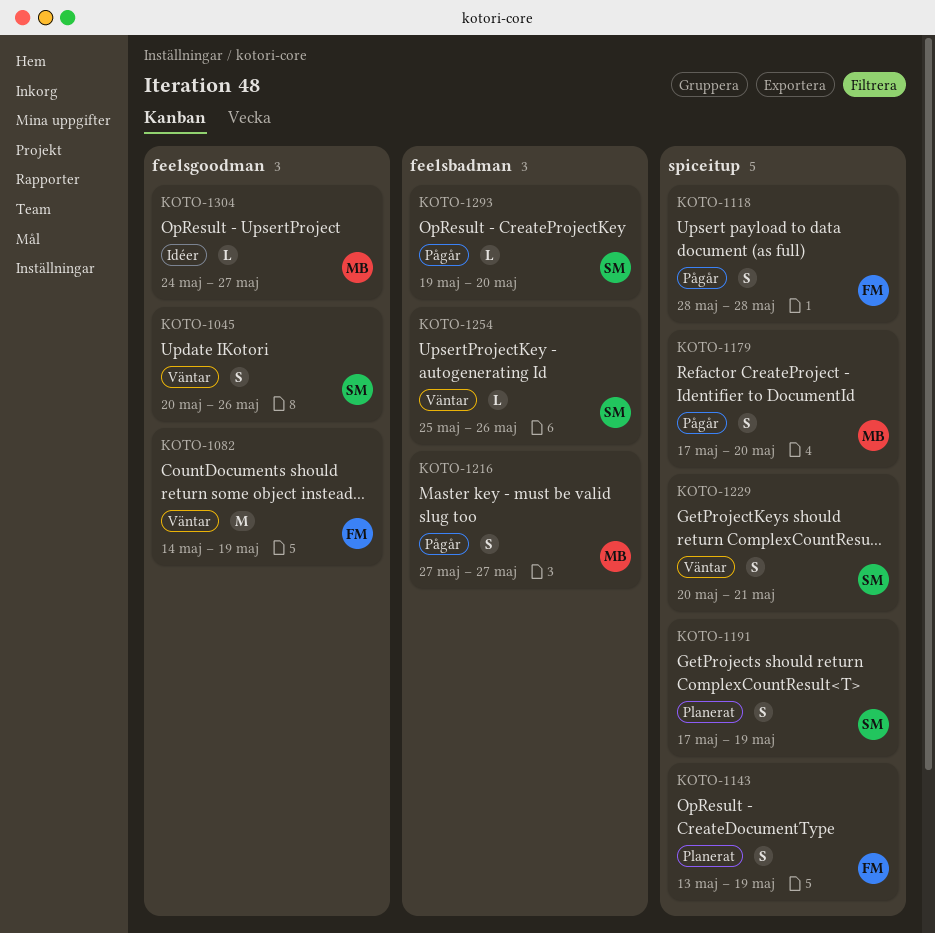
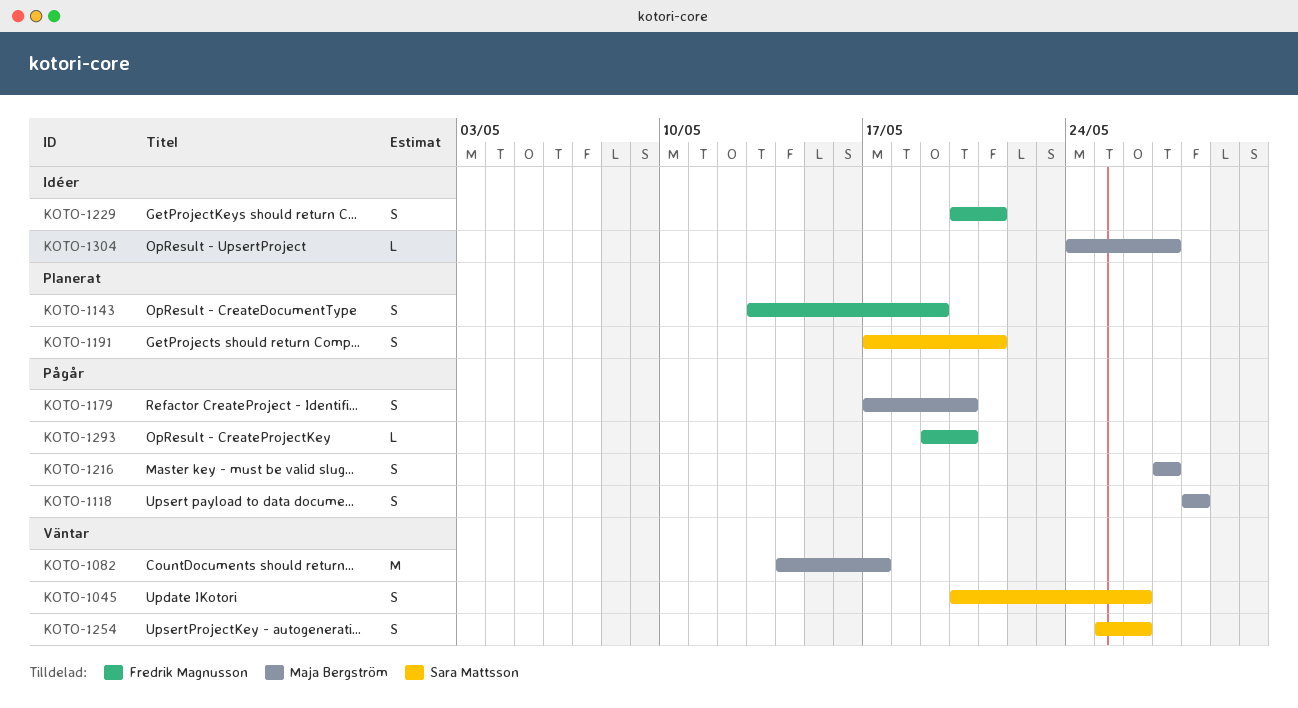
KOTO-1082, owner: Fredrik Magnusson -> Maja Bergström
KOTO-1082, due: May 19 -> May 17
KOTO-1118, owner: Fredrik Magnusson -> Maja Bergström
KOTO-1191, due: May 19 -> May 21
KOTO-1229, status: Väntar -> Idéer
KOTO-1229, owner: Sara Mattsson -> Fredrik Magnusson
KOTO-1254, estimate: L -> S
KOTO-1293, owner: Sara Mattsson -> Fredrik Magnusson

